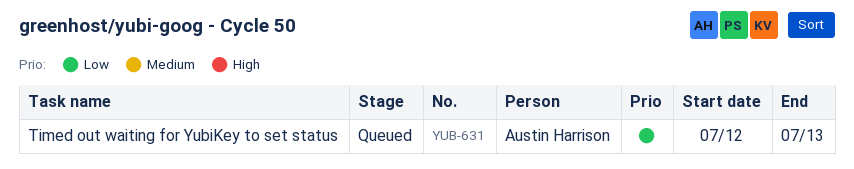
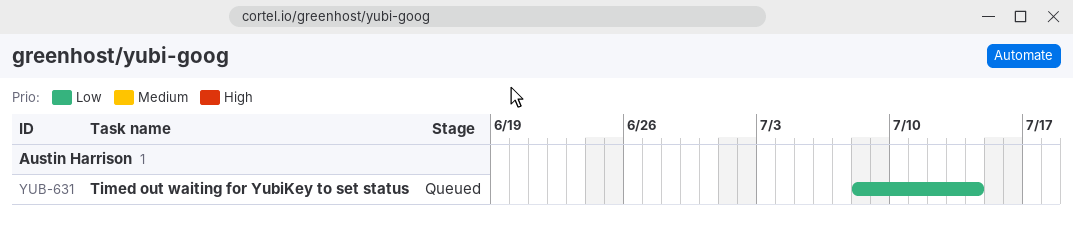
YUB-631, start: Jul 12 -> Jul 8
YUB-631, due: Jul 13 -> Jul 14

